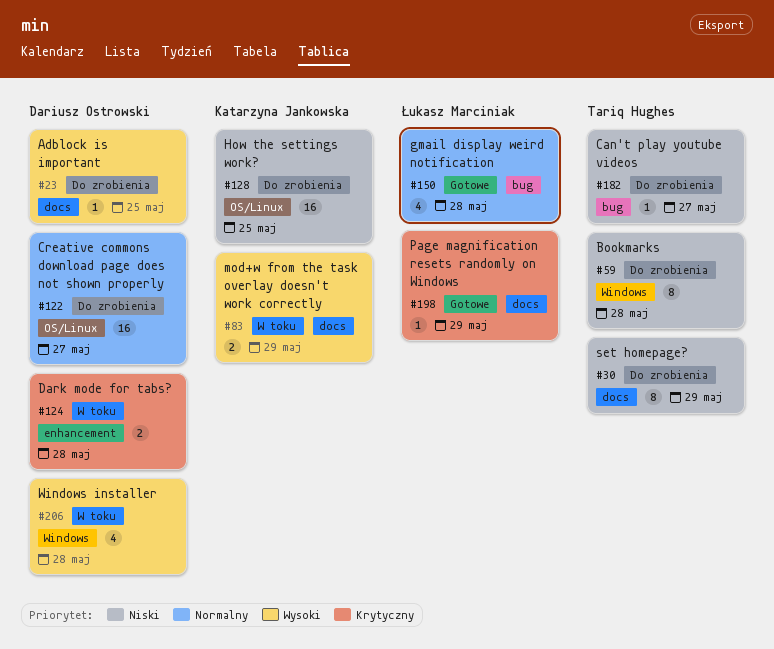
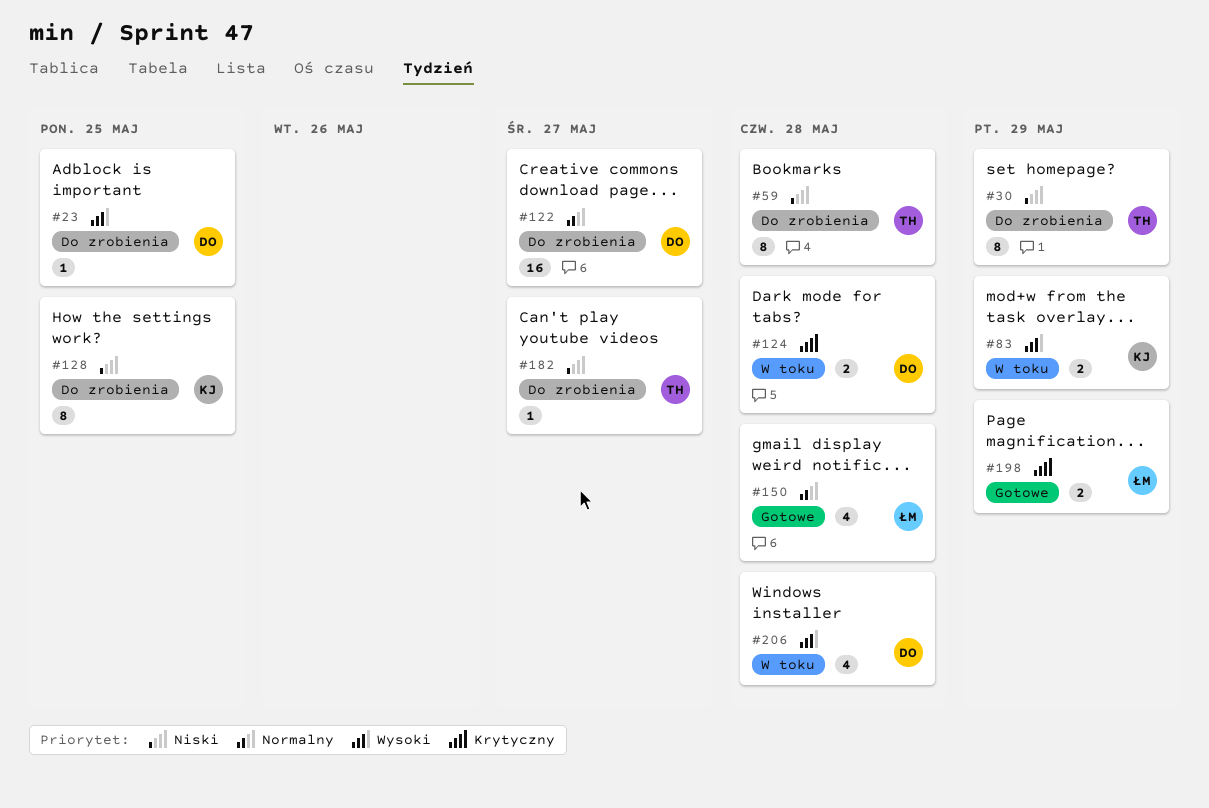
#128, estimate: 16 -> 8
#198, estimate: 1 -> 2

